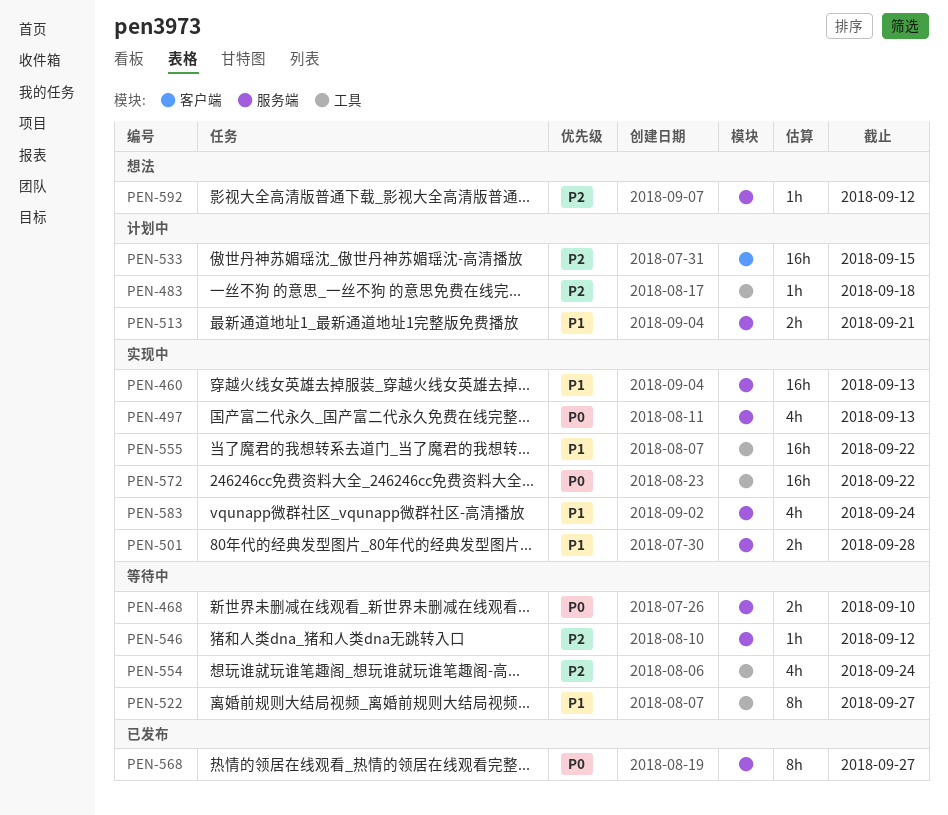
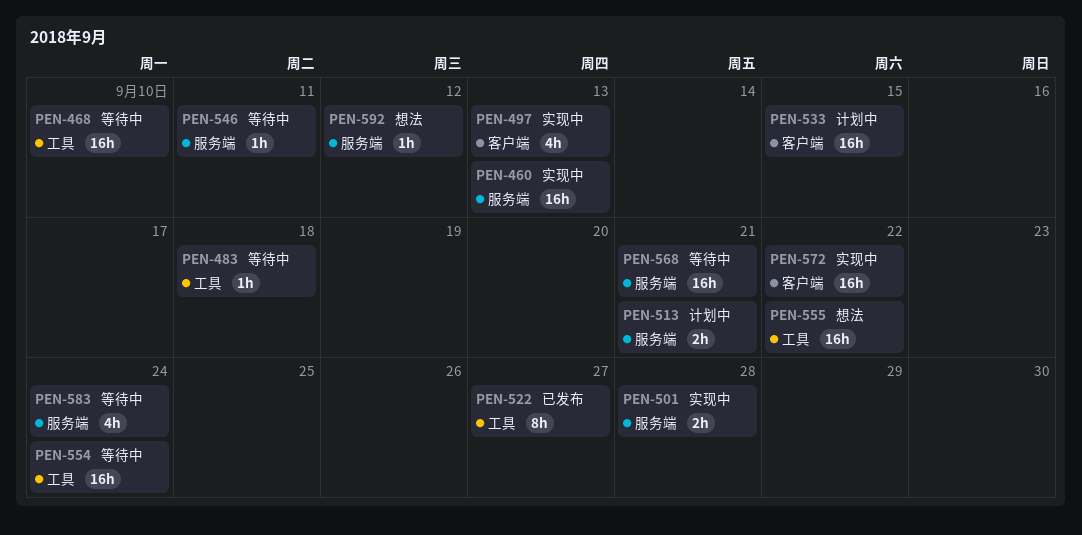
PEN-468, label: 服务端 -> 工具
PEN-468, estimate: 2h -> 16h
PEN-483, status: 计划中 -> 等待中
PEN-497, label: 服务端 -> 客户端
PEN-522, status: 等待中 -> 已发布
PEN-546, due: Sep 12 -> Sep 11
PEN-554, estimate: 4h -> 16h
PEN-555, status: 实现中 -> 想法
PEN-568, status: 已发布 -> 等待中
PEN-568, estimate: 8h -> 16h
PEN-568, due: Sep 27 -> Sep 21
PEN-572, label: 工具 -> 客户端
PEN-583, status: 实现中 -> 等待中

